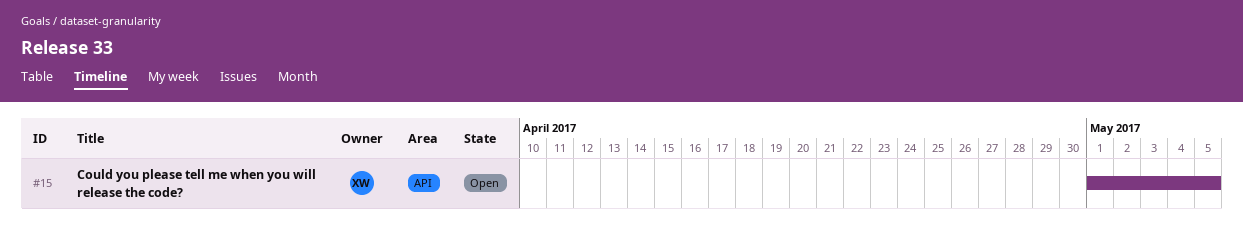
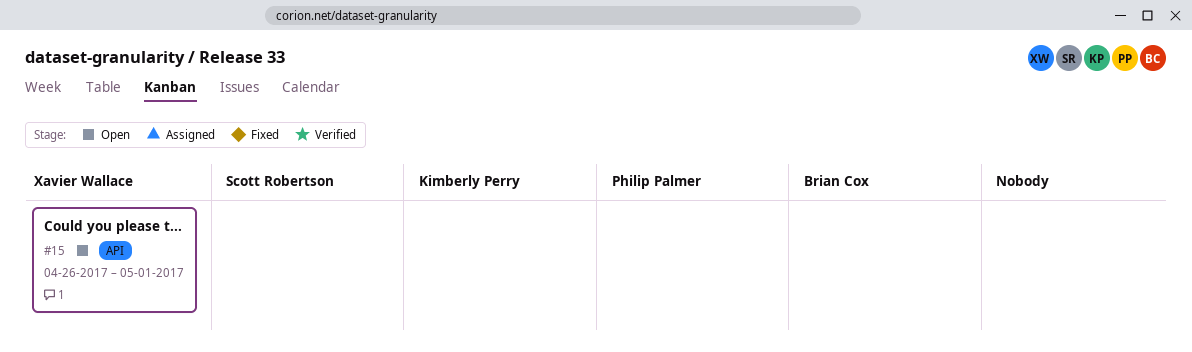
#15, start: May 1 -> Apr 26
#15, due: May 5 -> May 1

